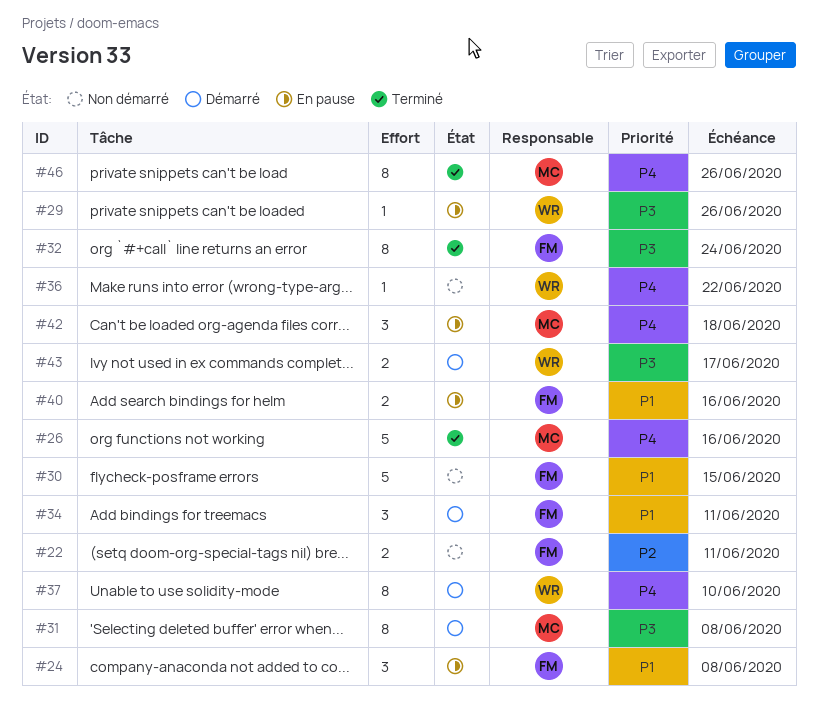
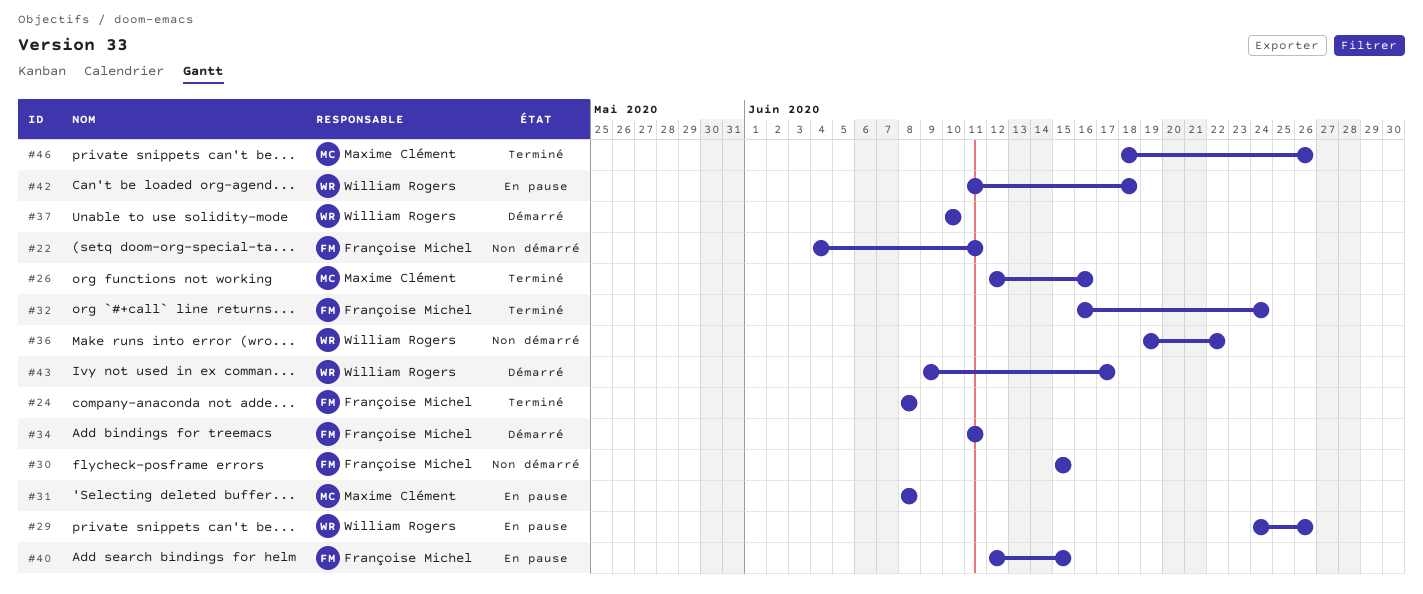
#24, status: En pause -> Terminé
#31, status: Démarré -> En pause
#40, due: Jun 16 -> Jun 15
#42, owner: Maxime Clément -> William Rogers

